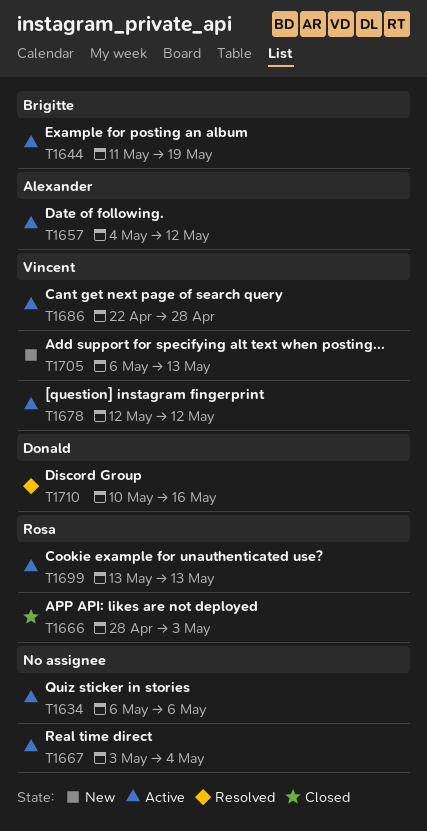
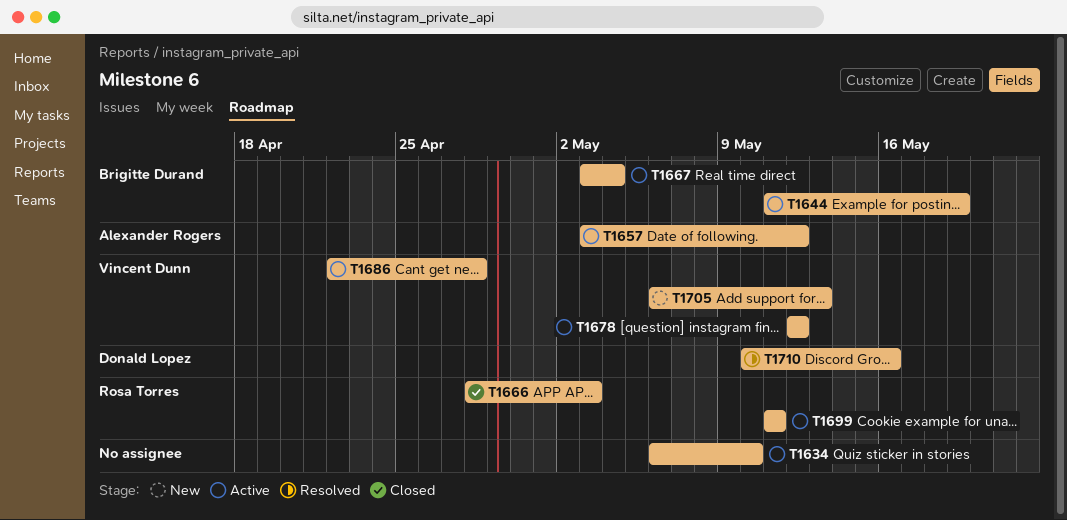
T1634, due: May 6 -> May 10
T1657, start: May 4 -> May 3
T1667, owner: none -> Brigitte Durand
T1699, start: May 13 -> May 11
T1699, due: May 13 -> May 11

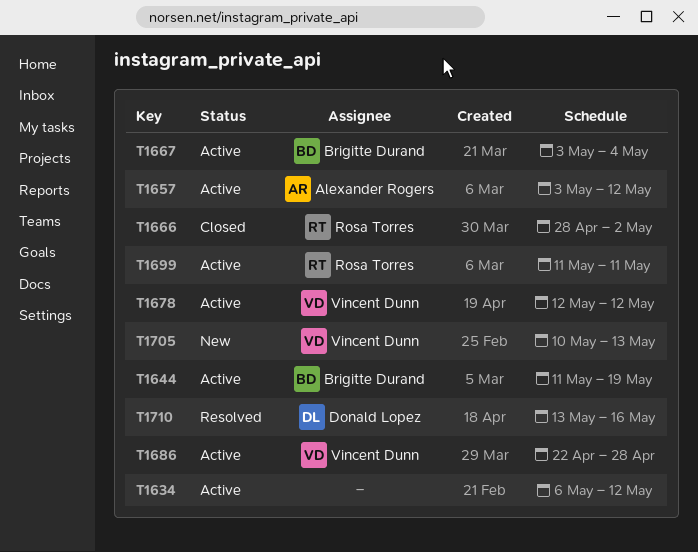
T1634, due: May 10 -> May 12
T1666, due: May 3 -> May 2
T1705, start: May 6 -> May 10
T1710, start: May 10 -> May 13

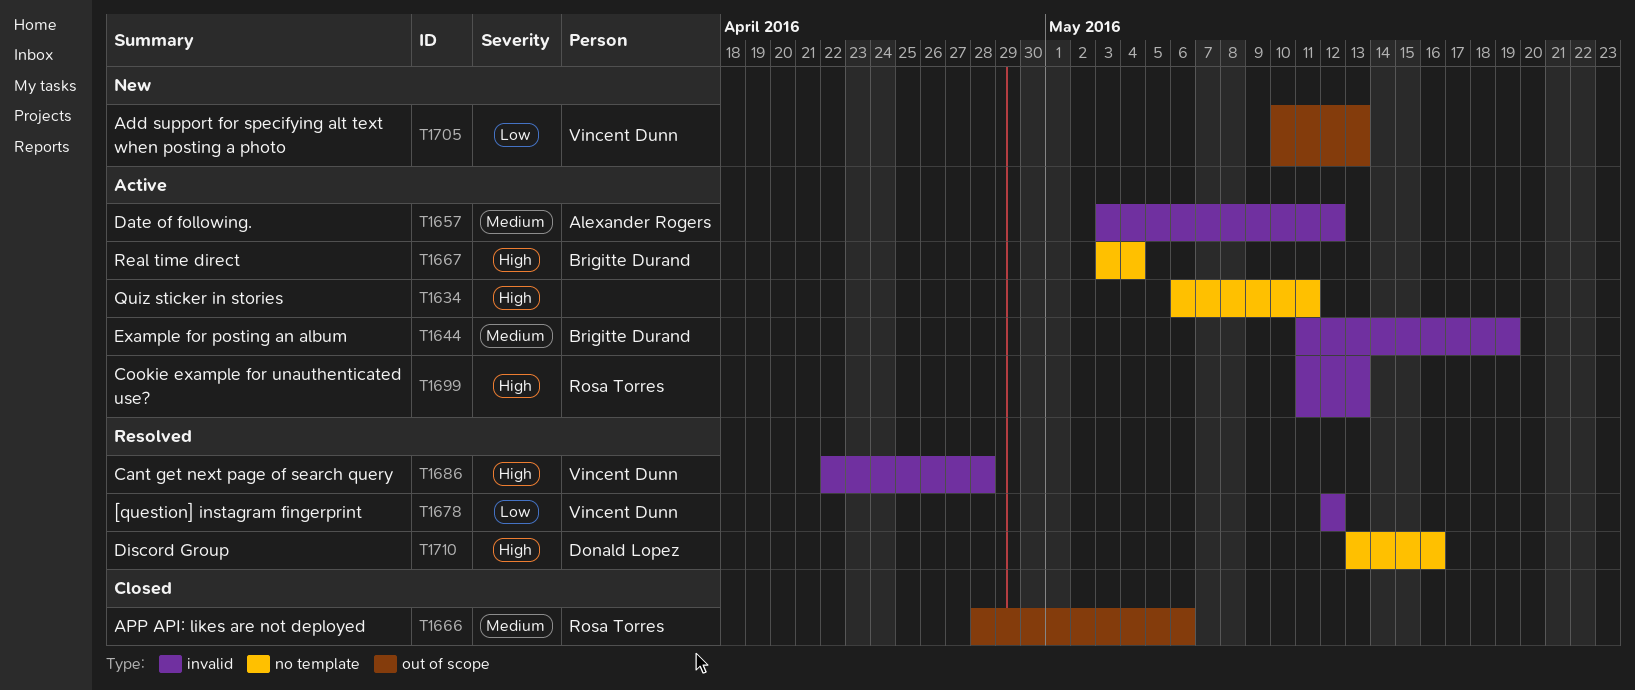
T1634, due: May 12 -> May 11
T1666, due: May 2 -> May 6
T1678, status: Active -> Resolved
T1686, status: Active -> Resolved
T1699, due: May 11 -> May 13

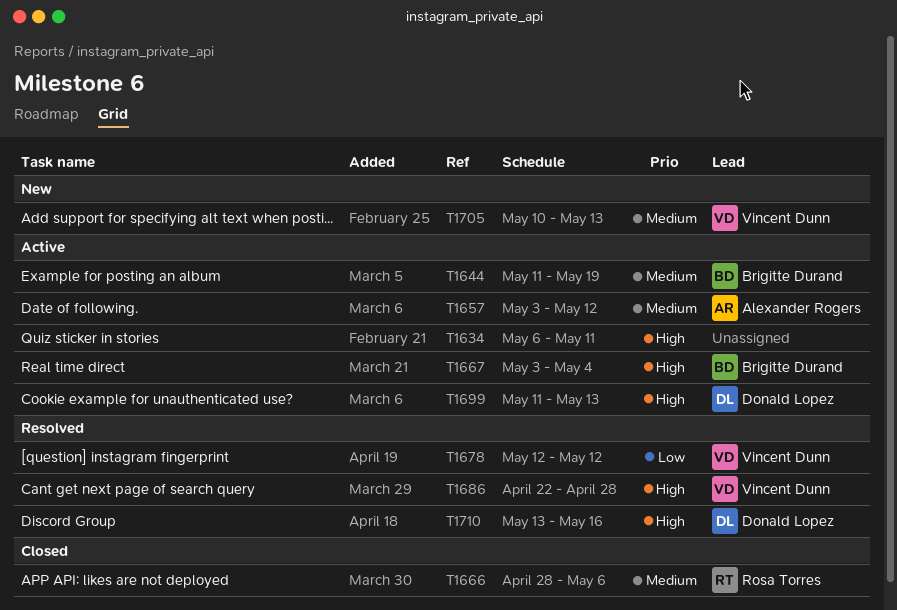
T1699, owner: Rosa Torres -> Donald Lopez
T1705, priority: Low -> Medium

